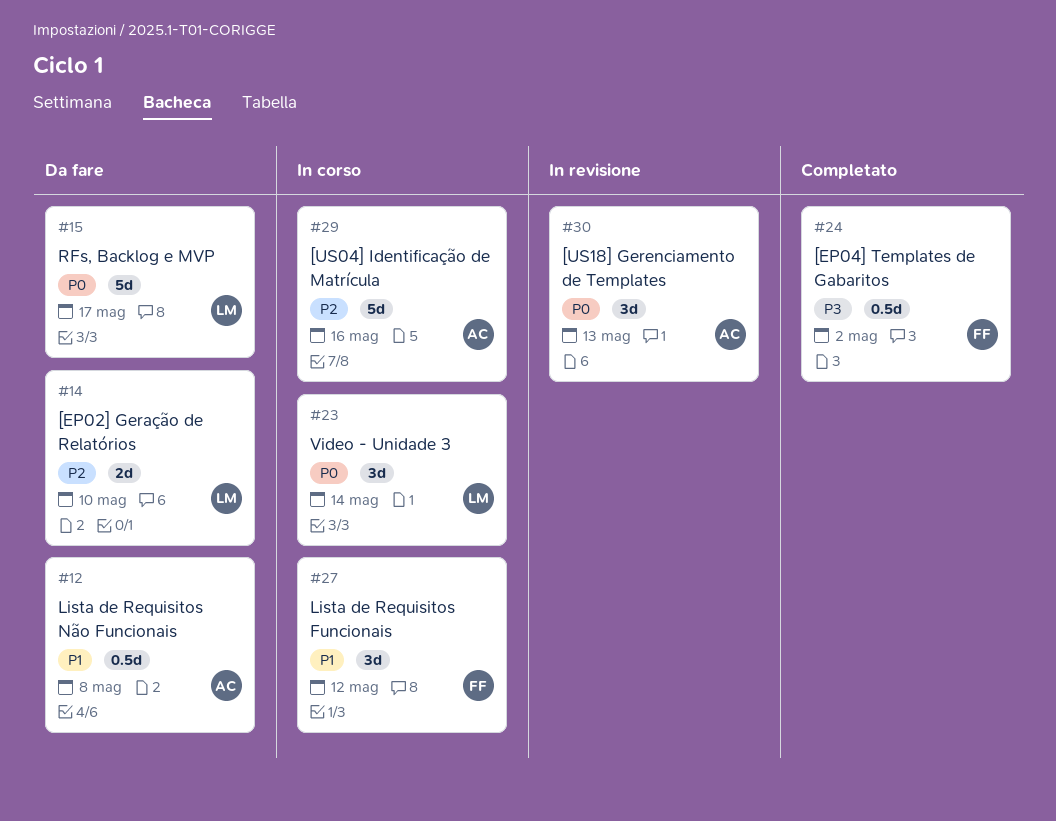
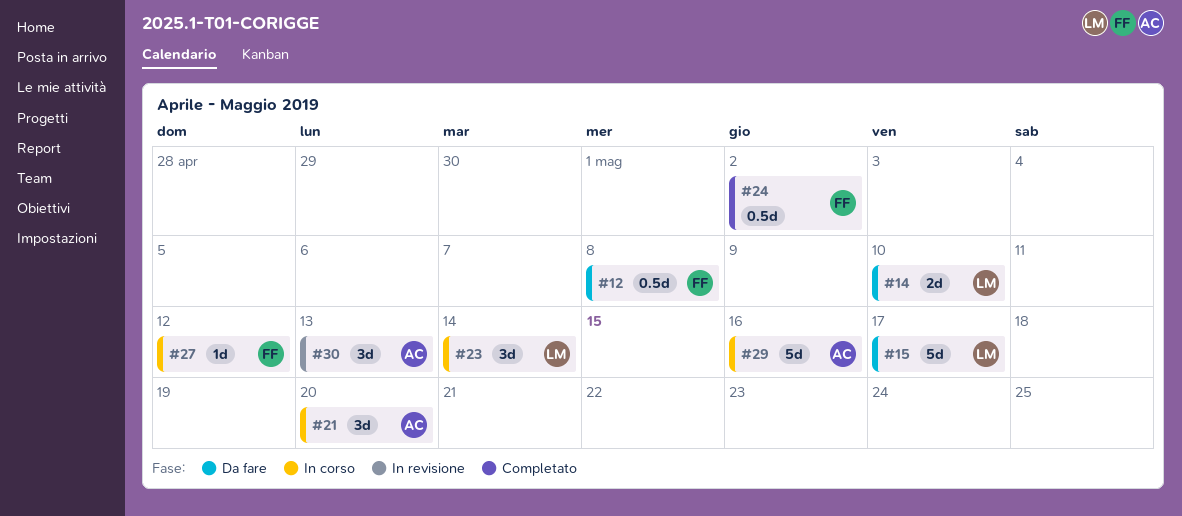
#12, owner: AC -> FF
#21: none -> present
#27, estimate: 3d -> 1d

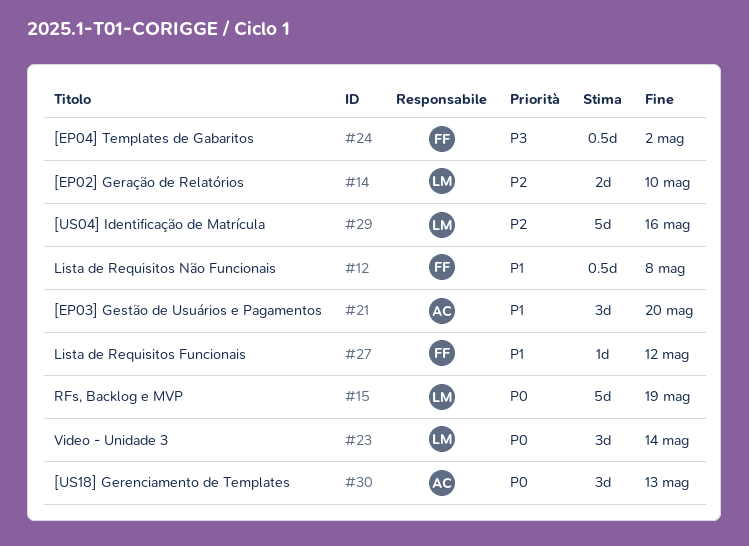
#15, due: May 17 -> May 19
#29, owner: AC -> LM

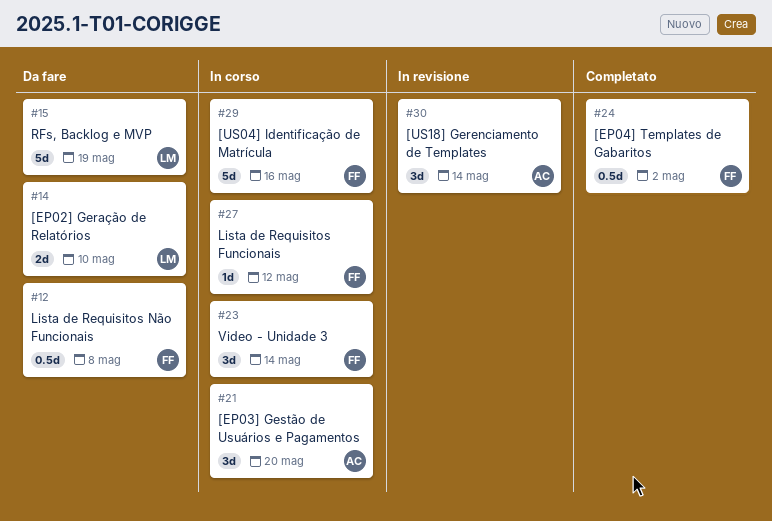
#23, owner: LM -> FF
#29, owner: LM -> FF
#30, due: May 13 -> May 14

